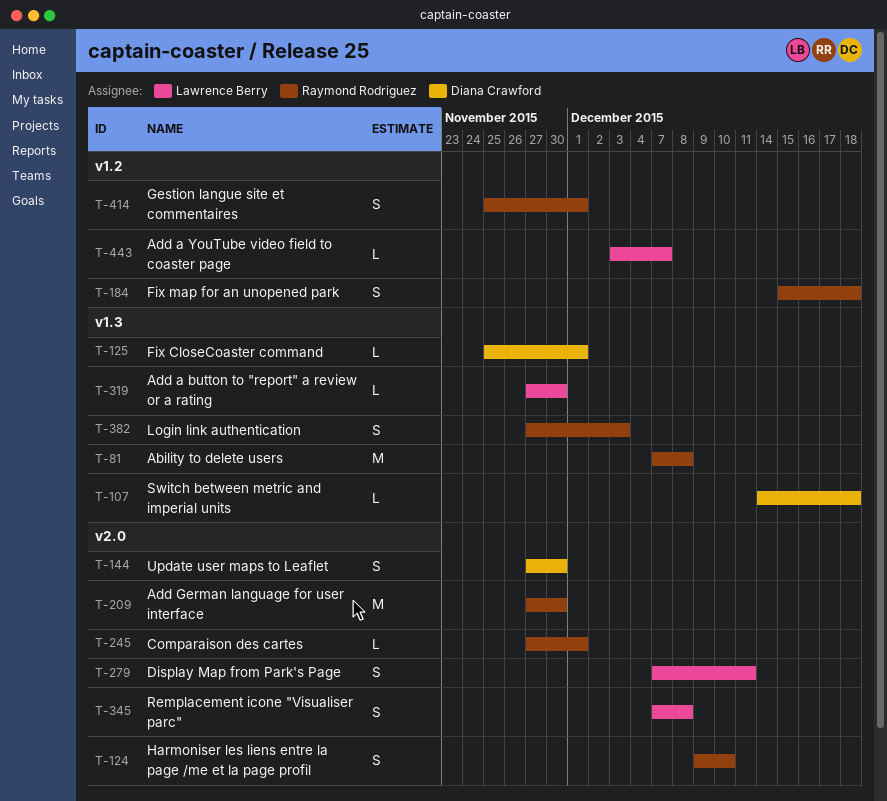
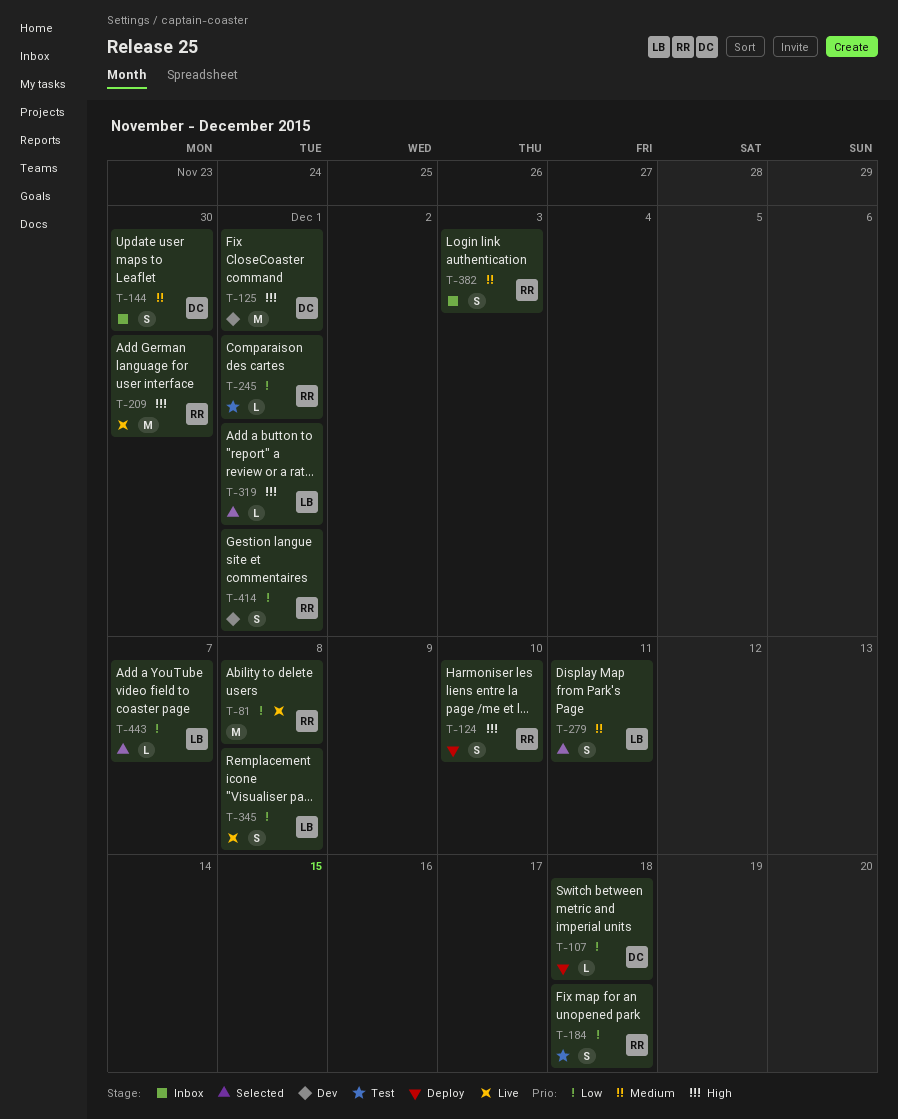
T-125, estimate: L -> M
T-319, due: Nov 30 -> Dec 1

